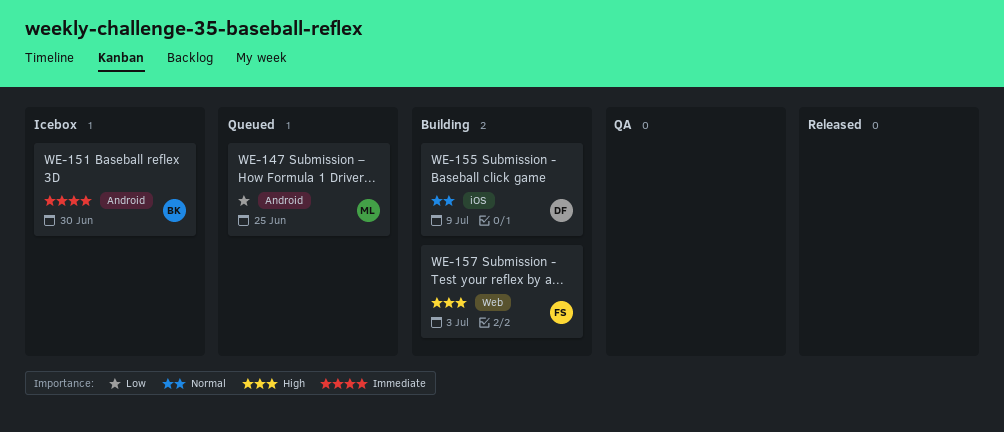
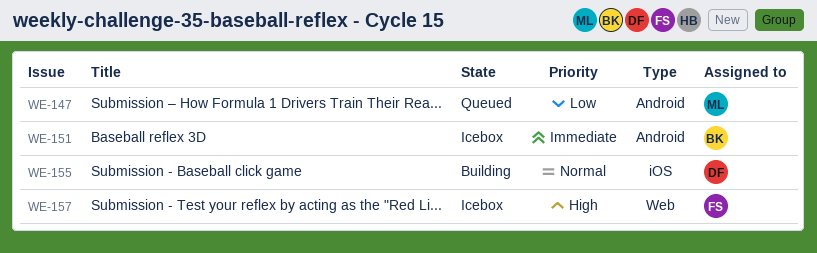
WE-157, status: Building -> Icebox

